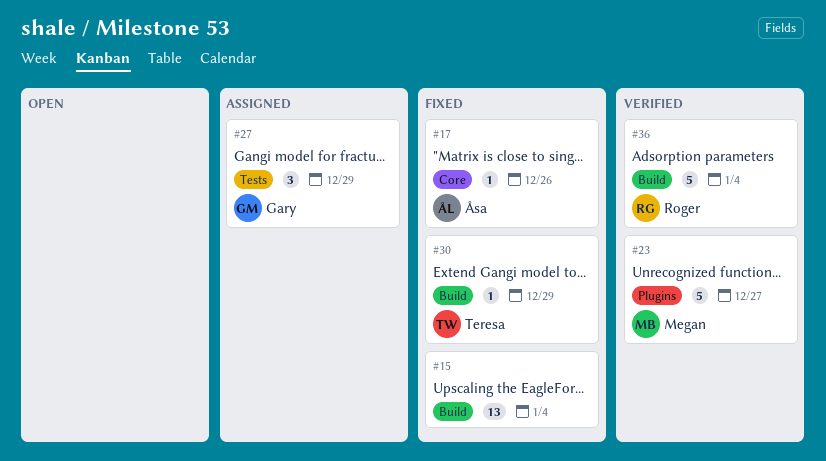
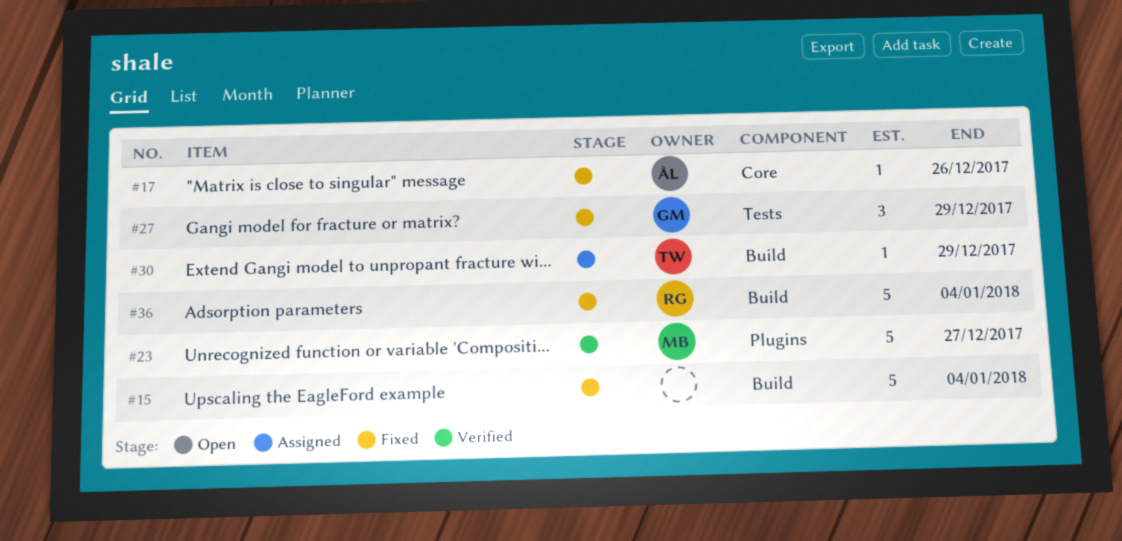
#15, estimate: 13 -> 5
#27, status: Assigned -> Fixed
#30, status: Fixed -> Assigned
#36, status: Verified -> Fixed

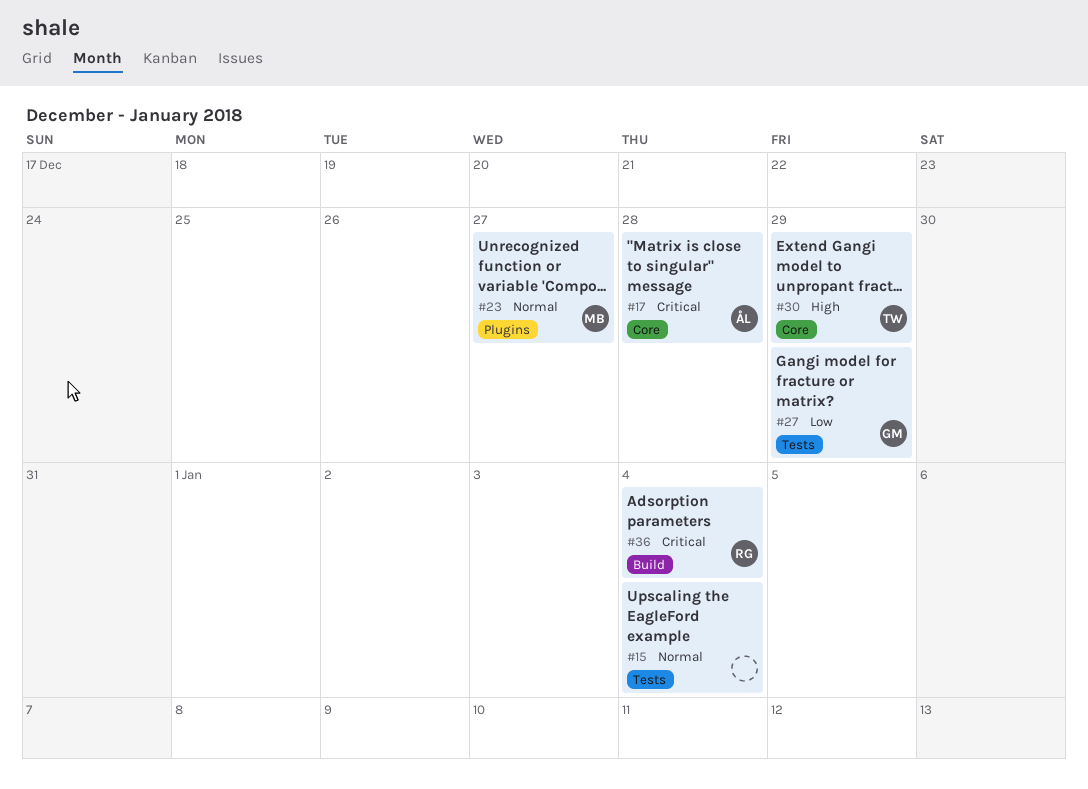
#15, label: Build -> Tests
#17, due: Dec 26 -> Dec 28
#30, label: Build -> Core

